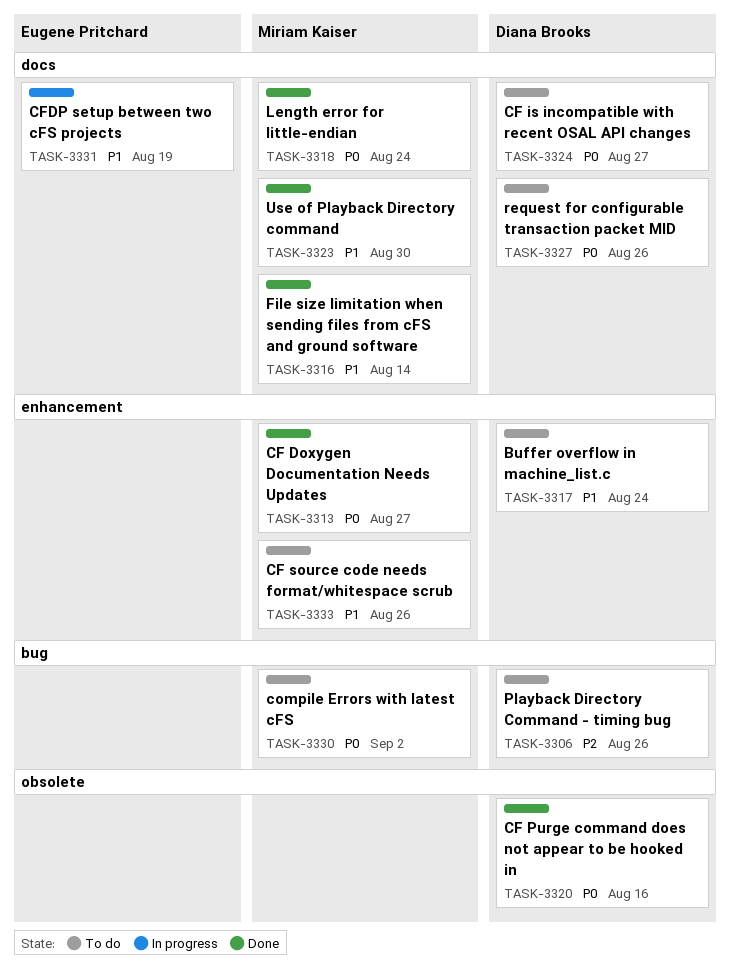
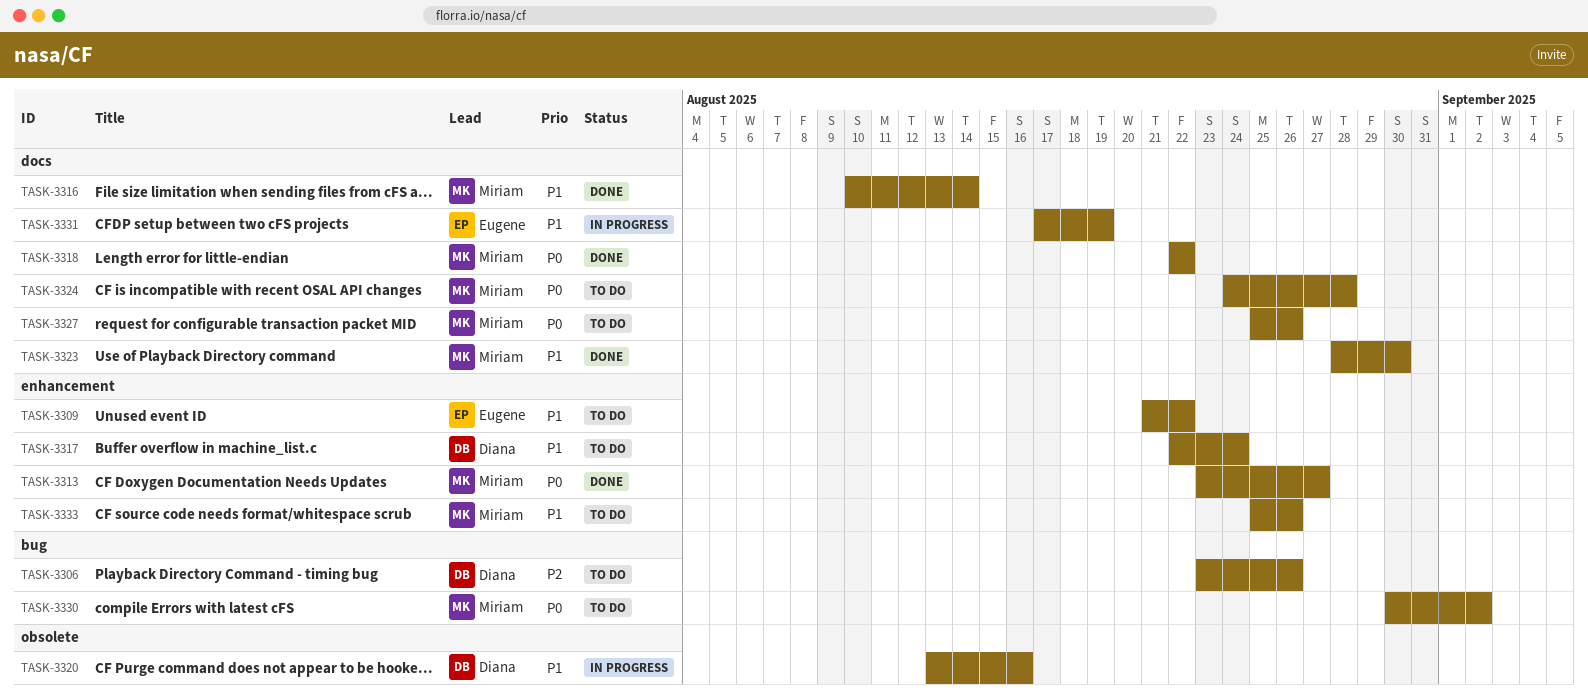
TASK-3309: none -> present
TASK-3318, due: Aug 24 -> Aug 22
TASK-3320, status: Done -> In progress
TASK-3320, priority: P0 -> P1
TASK-3324, owner: Diana Brooks -> Miriam Kaiser
TASK-3324, due: Aug 27 -> Aug 28
TASK-3327, owner: Diana Brooks -> Miriam Kaiser

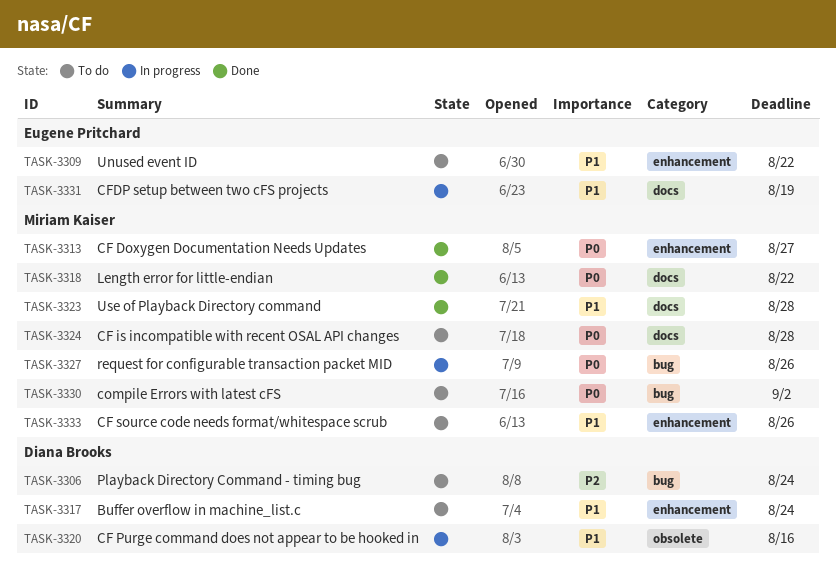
TASK-3306, due: Aug 26 -> Aug 24
TASK-3316: present -> none
TASK-3323, due: Aug 30 -> Aug 28
TASK-3327, status: To do -> In progress
TASK-3327, label: docs -> bug

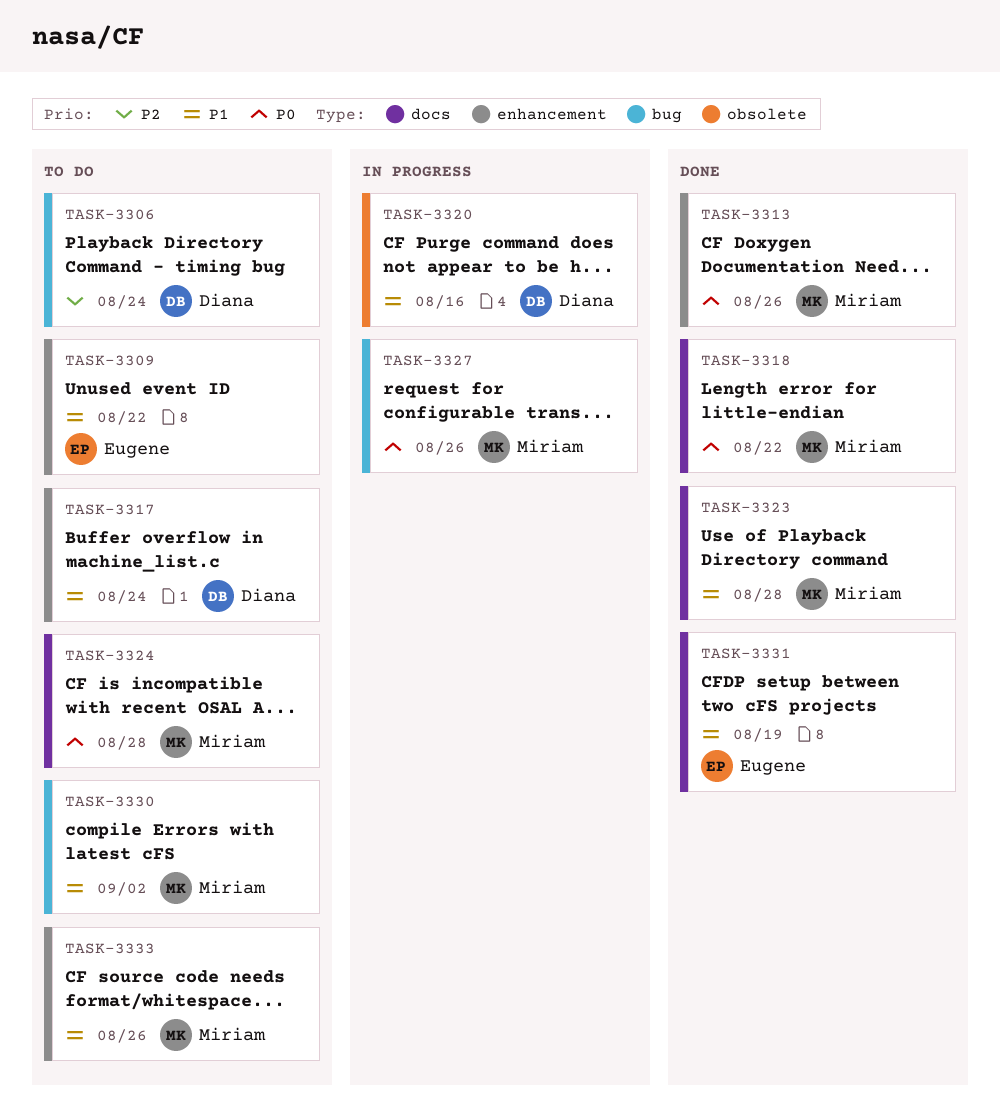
TASK-3313, due: Aug 27 -> Aug 26
TASK-3330, priority: P0 -> P1
TASK-3331, status: In progress -> Done

